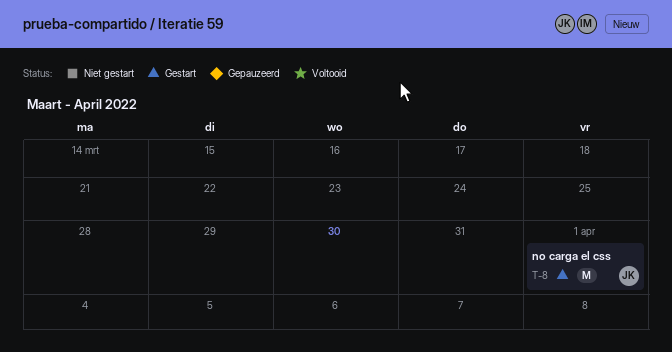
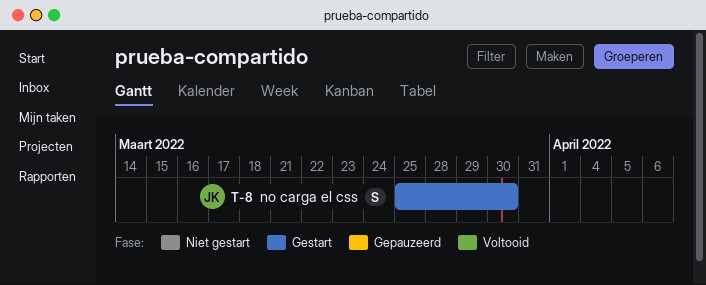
T-8, estimate: M -> S
T-8, due: Apr 1 -> Mar 30

